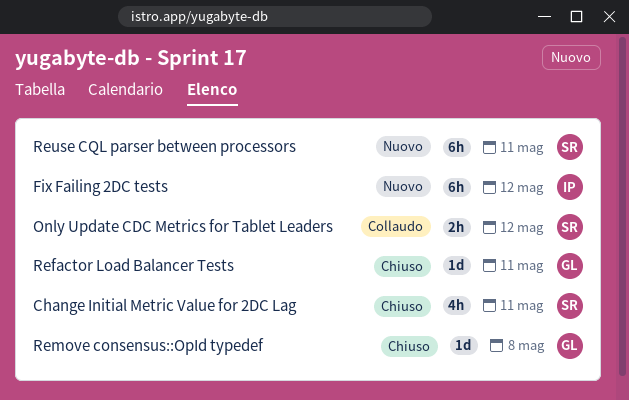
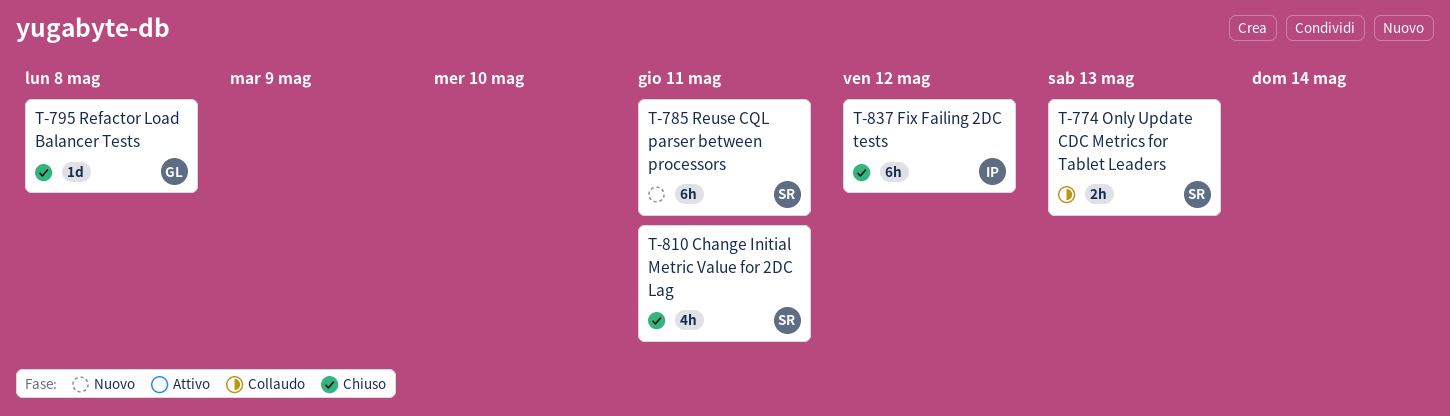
Fix Failing 2DC tests, status: Nuovo -> Chiuso
Only Update CDC Metrics for Tablet Leaders, due: May 12 -> May 13
Refactor Load Balancer Tests, due: May 11 -> May 8
Remove consensus::OpId typedef: present -> none

